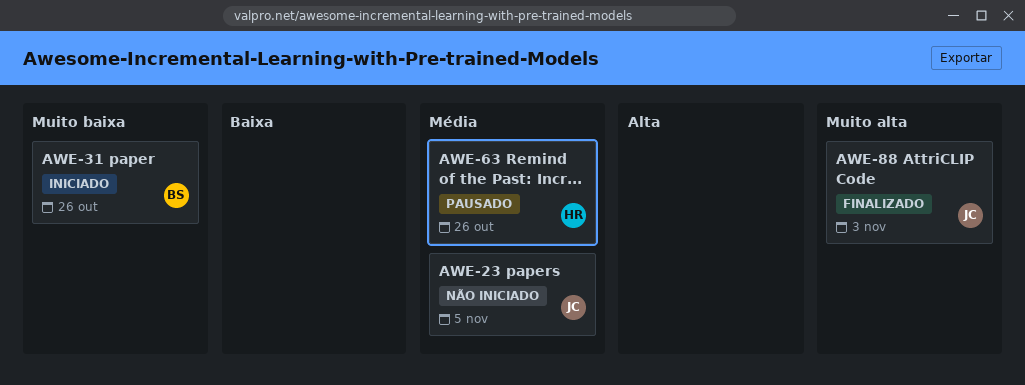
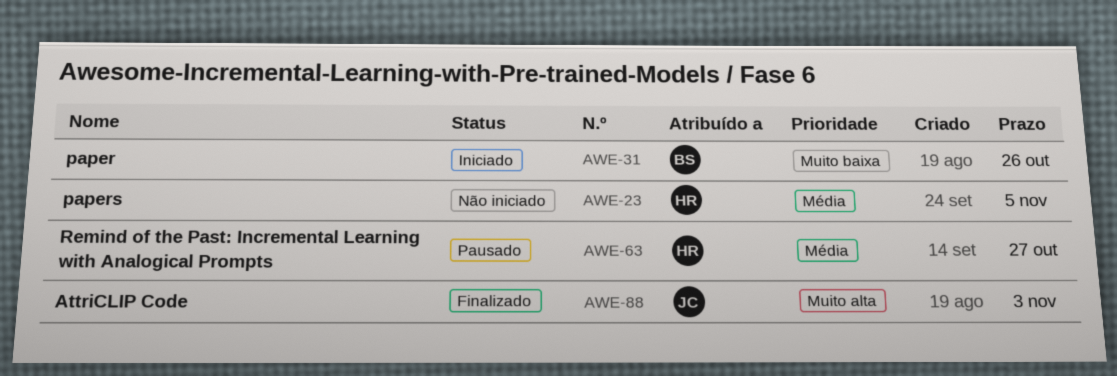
AWE-23, owner: JC -> HR
AWE-63, due: Oct 26 -> Oct 27

